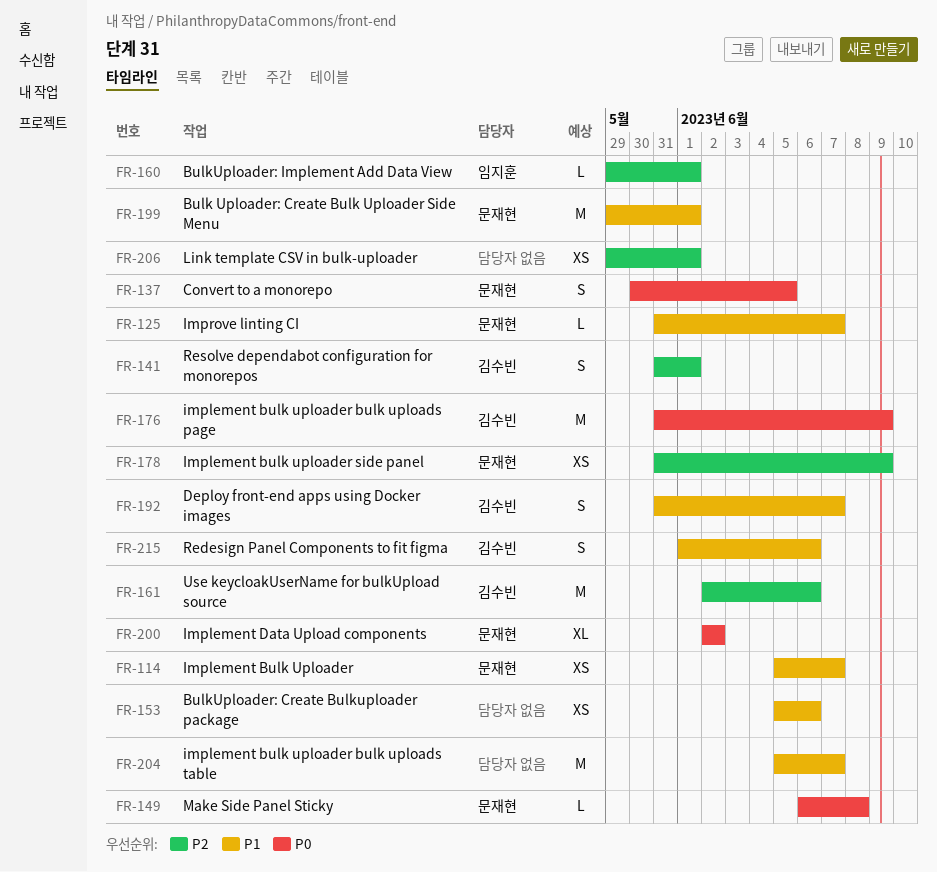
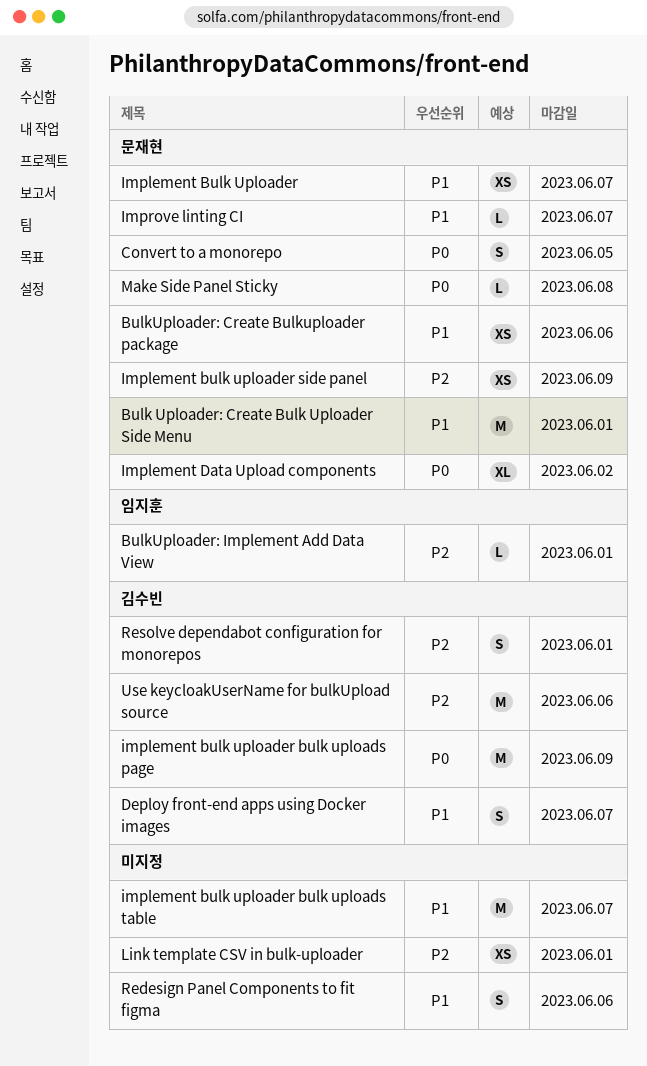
BulkUploader: Create Bulkuploader package, owner: none -> 문재현
Redesign Panel Components to fit figma, owner: 김수빈 -> none

